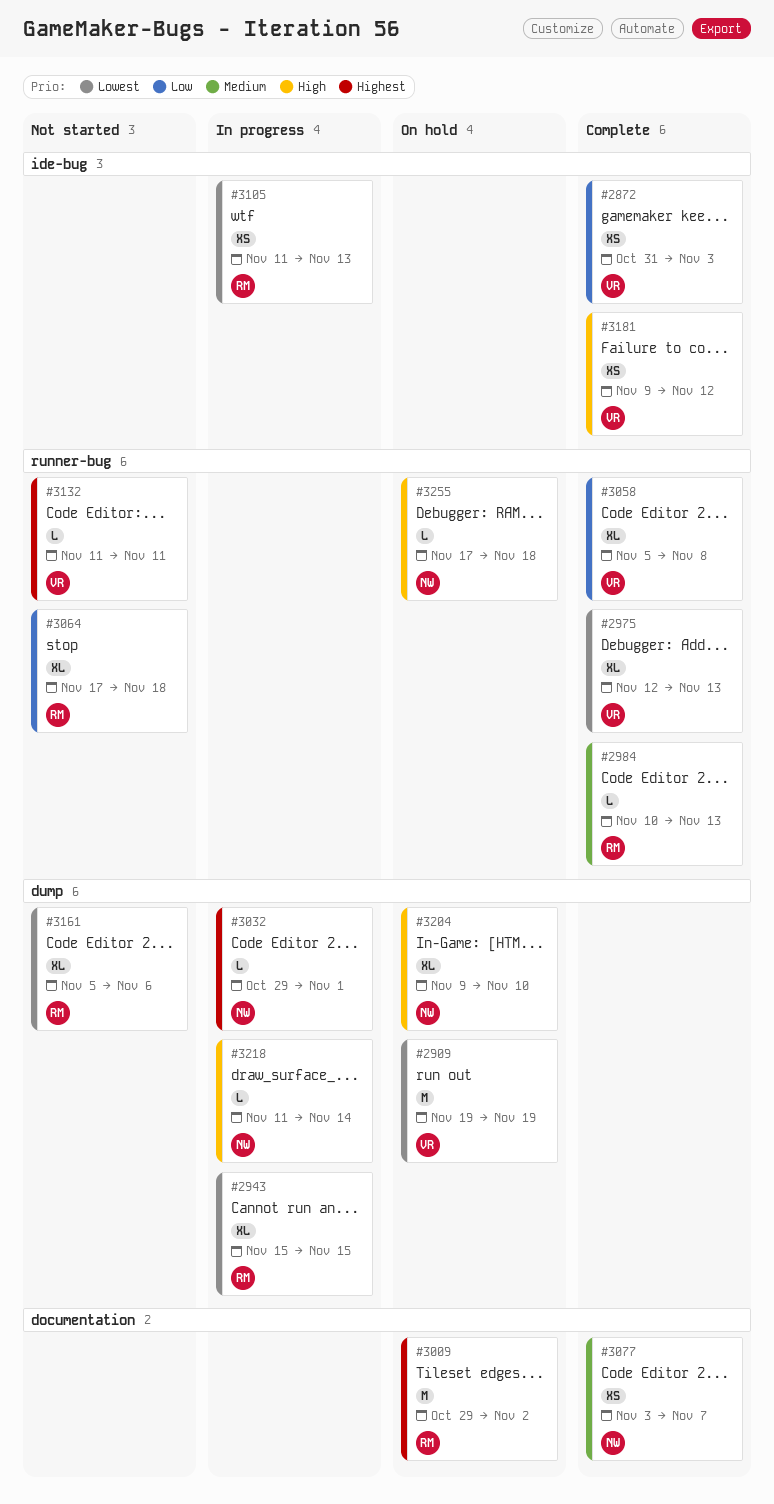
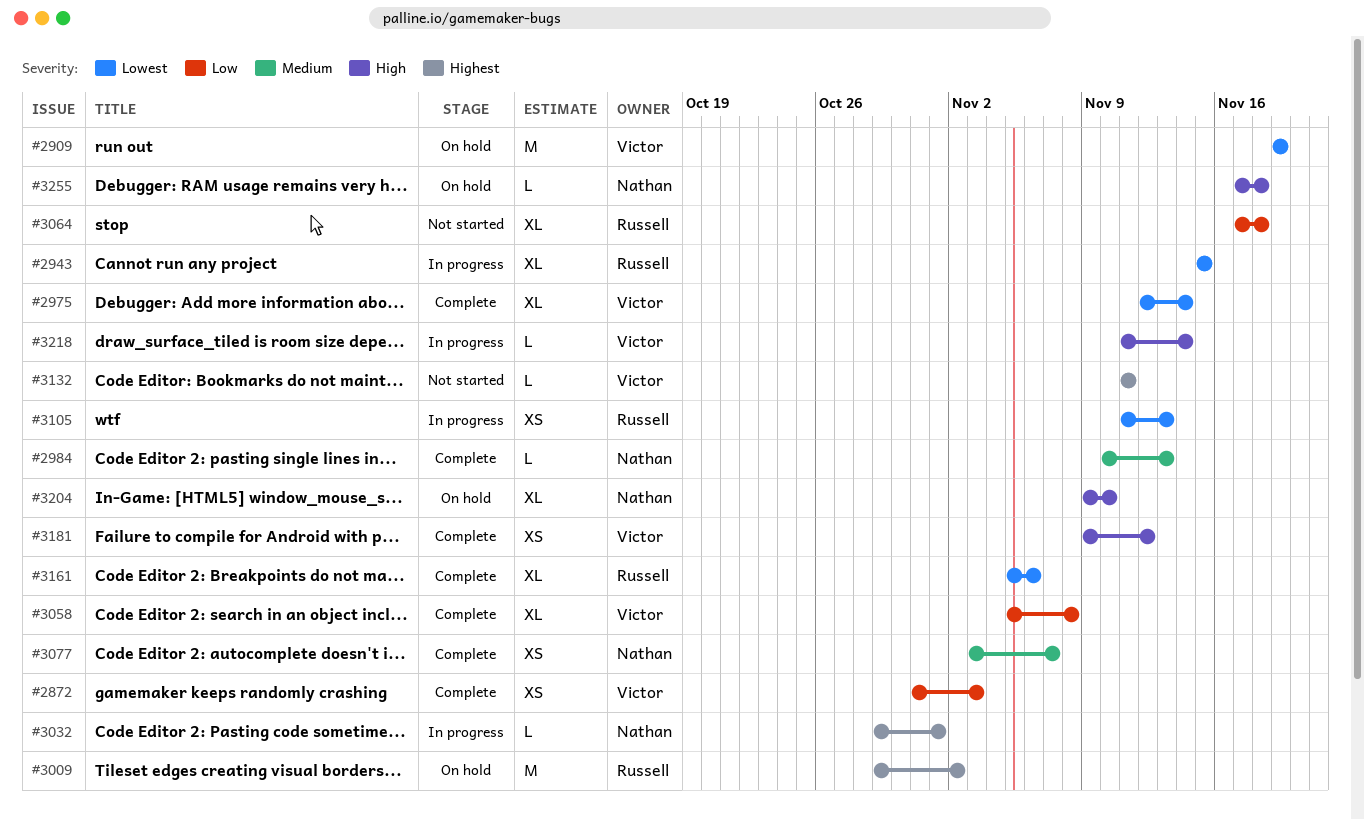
#2975, due: Nov 13 -> Nov 14
#2984, owner: Russell -> Nathan
#3161, status: Not started -> Complete
#3218, owner: Nathan -> Victor

